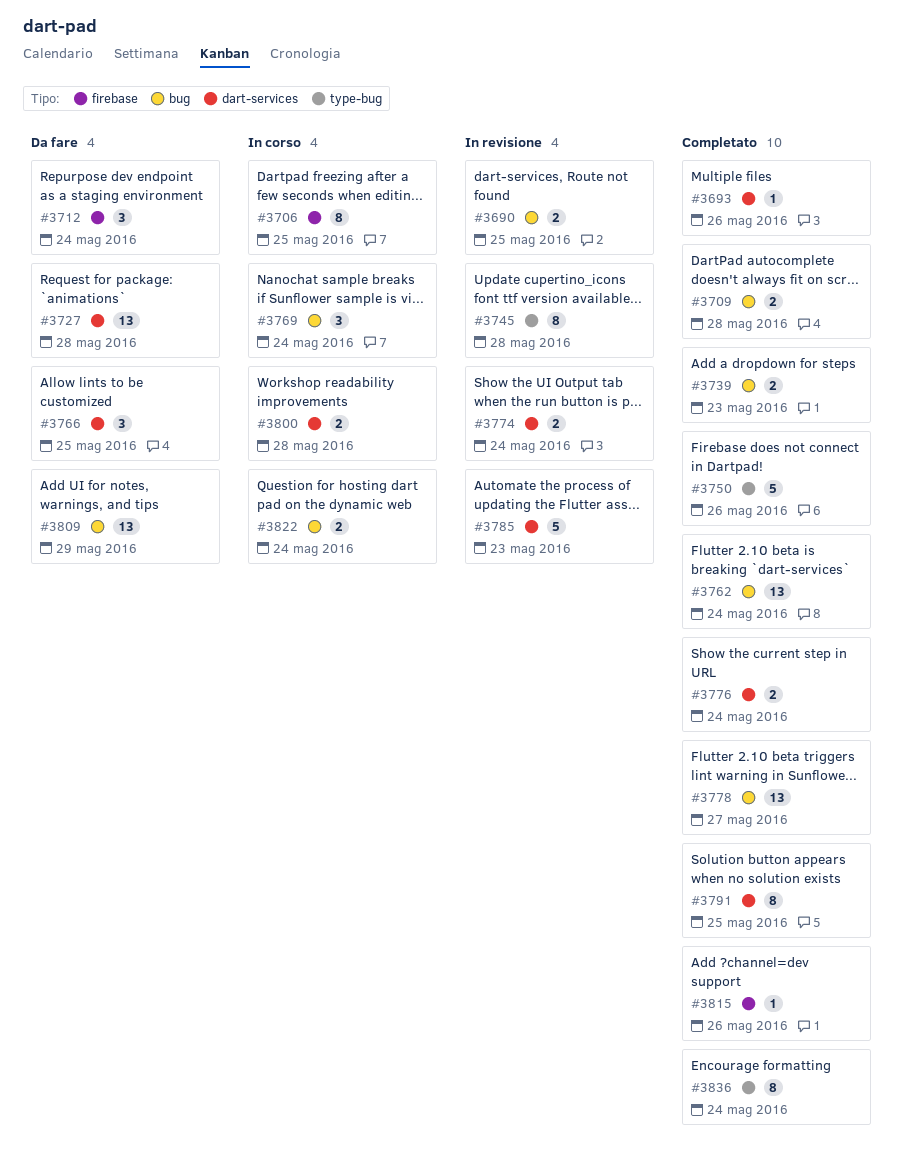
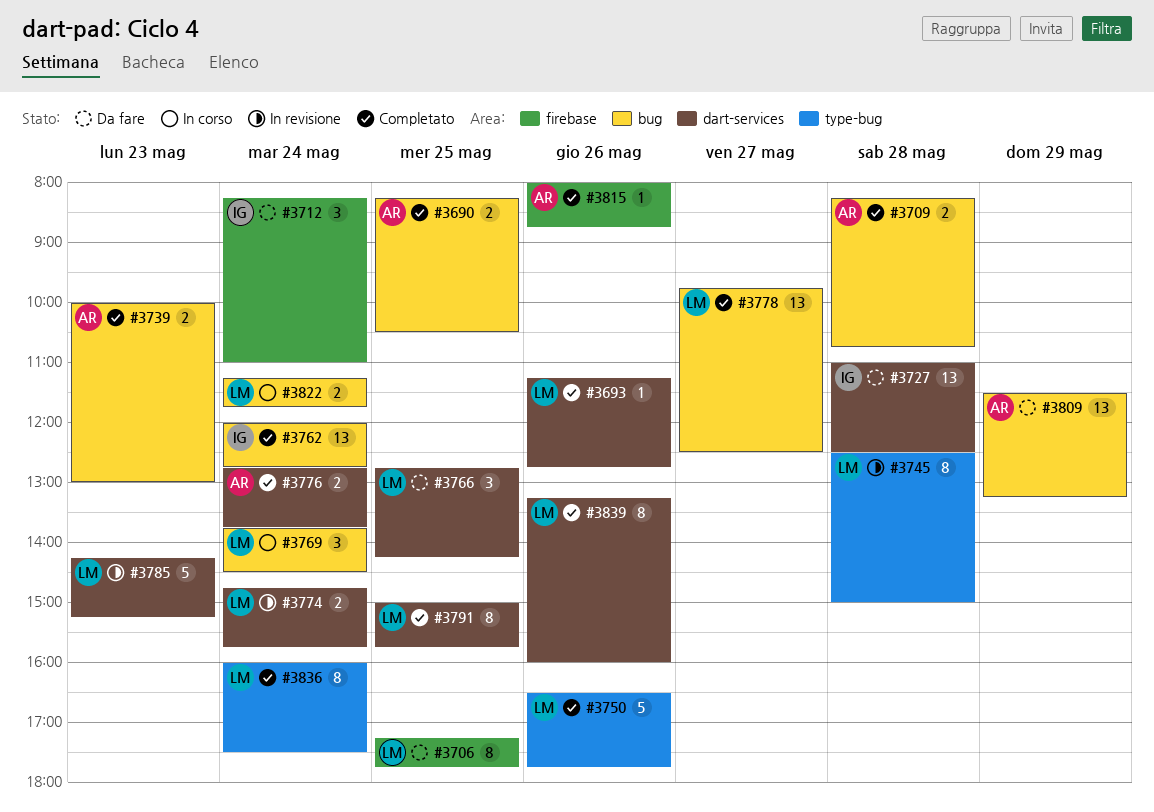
#3690, status: In revisione -> Completato
#3706, status: In corso -> Da fare
#3800: present -> none
#3839: none -> present

